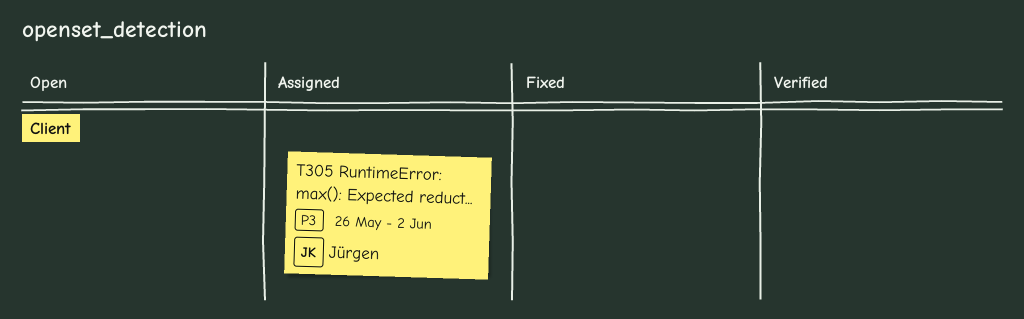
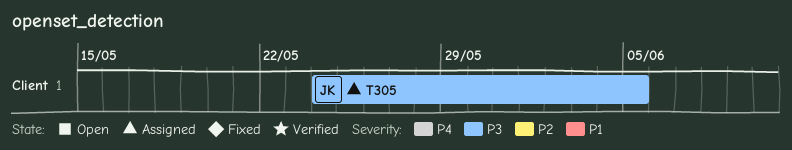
T305, start: May 26 -> May 24
T305, due: Jun 2 -> Jun 5

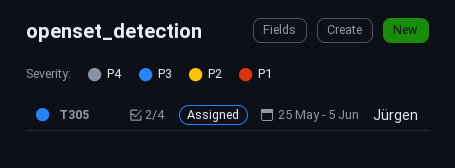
T305, start: May 24 -> May 25

